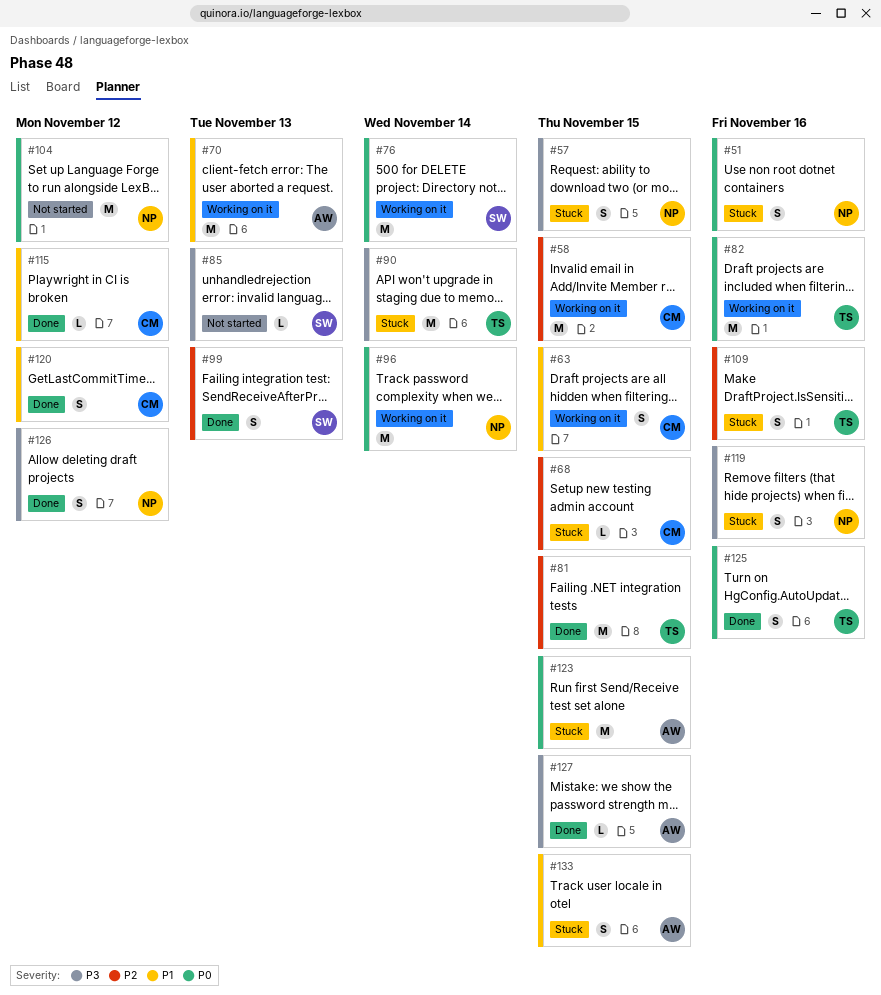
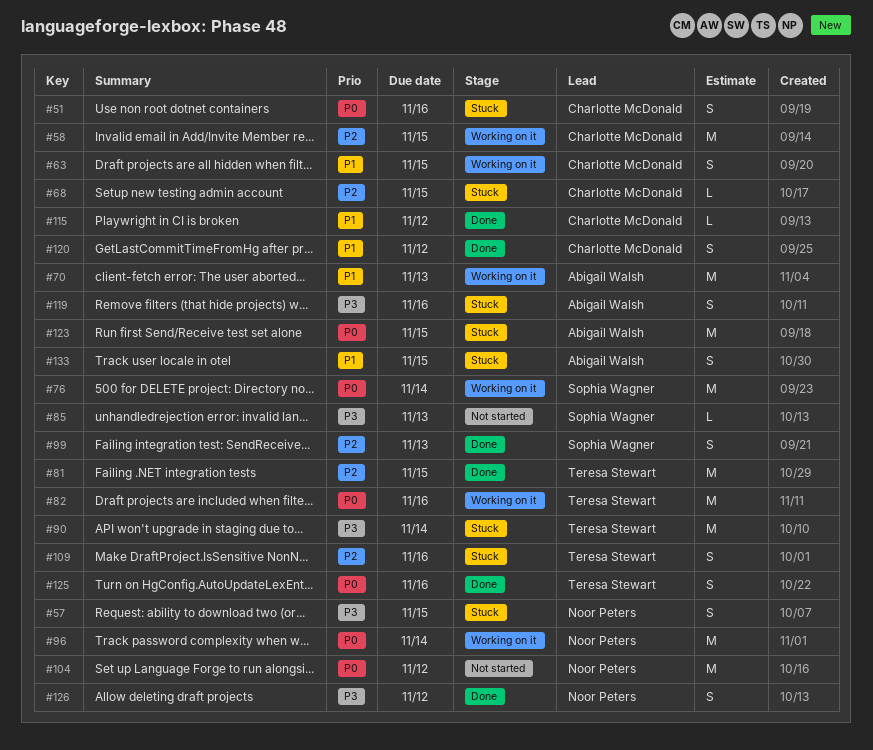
#51, owner: Noor Peters -> Charlotte McDonald
#119, owner: Noor Peters -> Abigail Walsh
#127: present -> none

